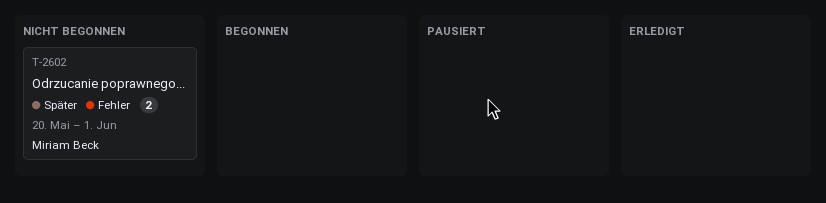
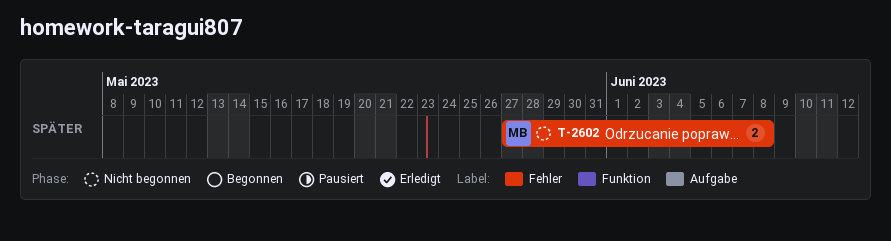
T-2602, start: May 20 -> May 27
T-2602, due: Jun 1 -> Jun 8

